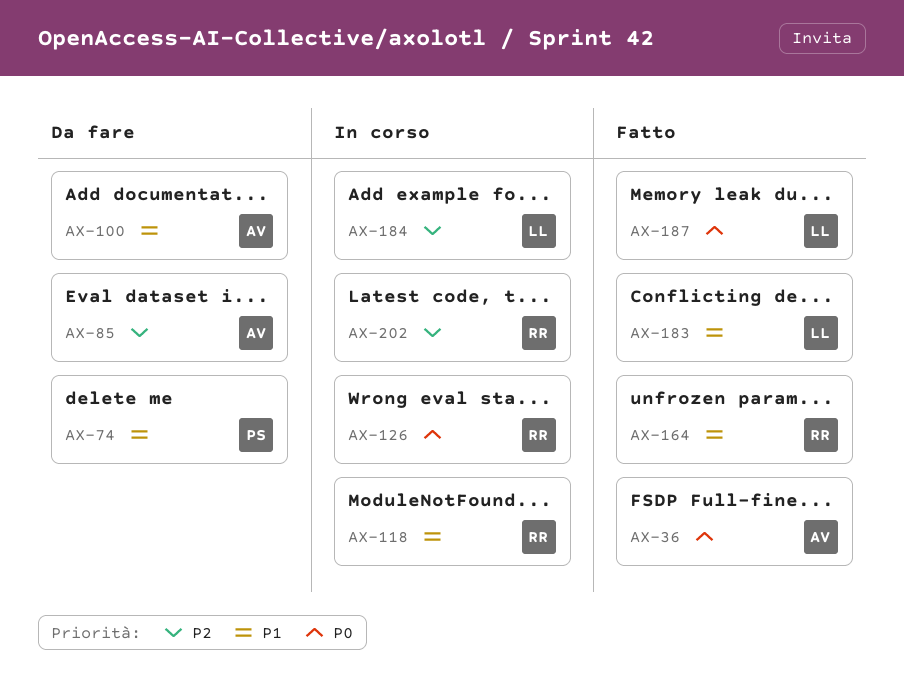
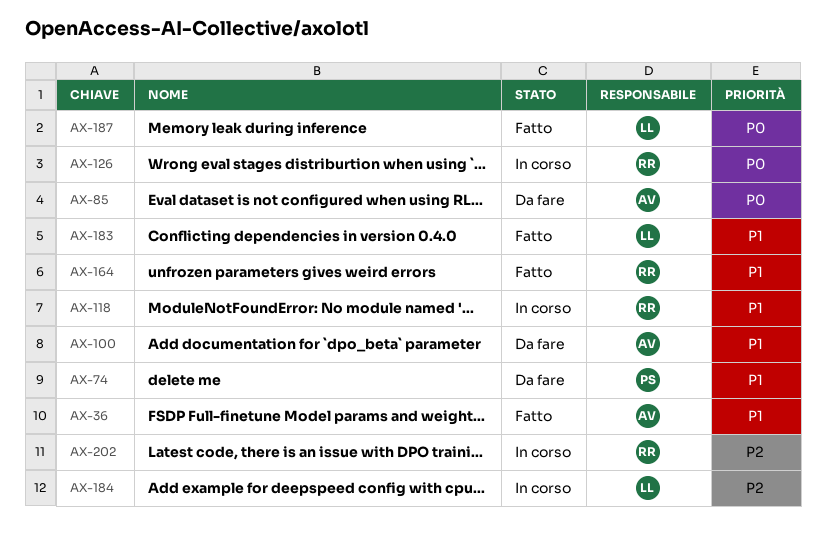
AX-36, priority: P0 -> P1
AX-85, priority: P2 -> P0

